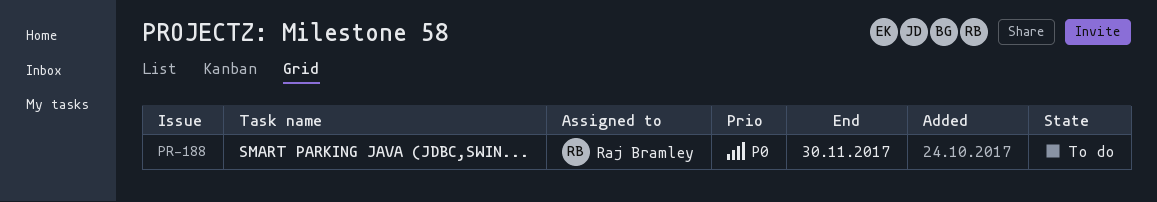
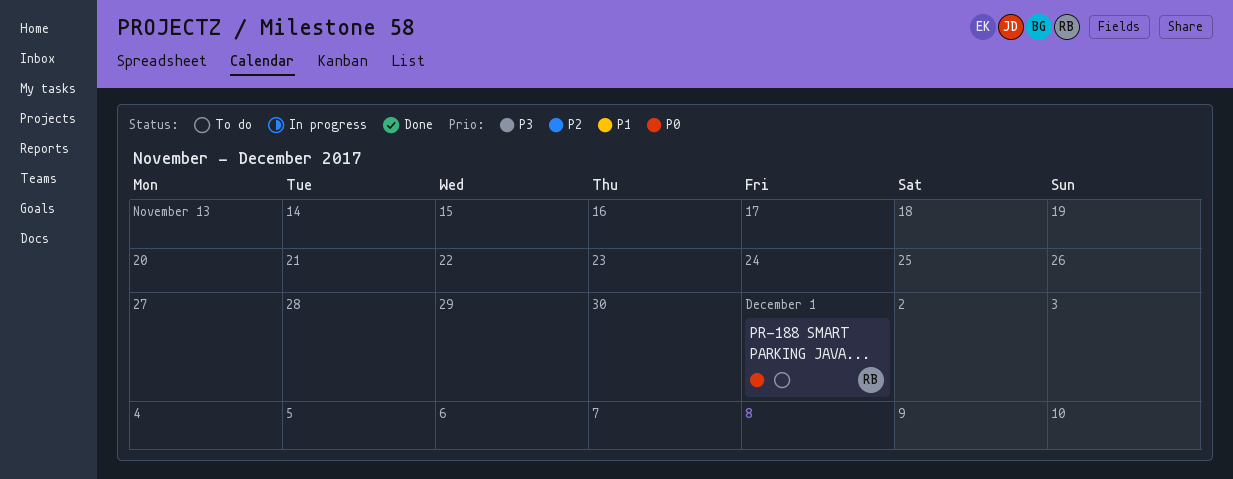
PR-188, due: Nov 30 -> Dec 1

